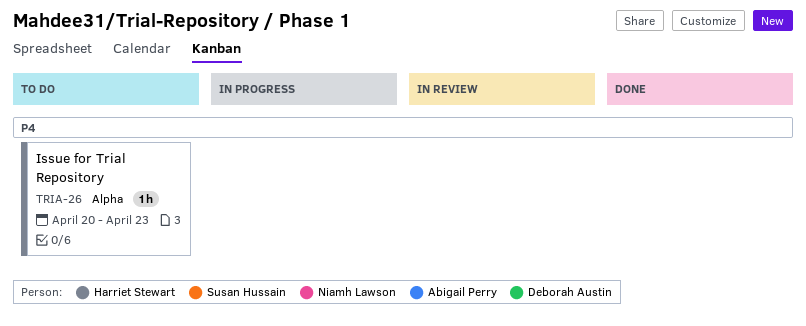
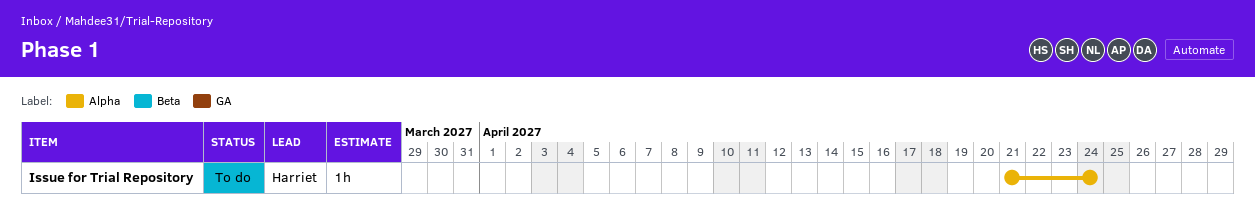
Issue for Trial Repository, start: Apr 20 -> Apr 21
Issue for Trial Repository, due: Apr 23 -> Apr 24

